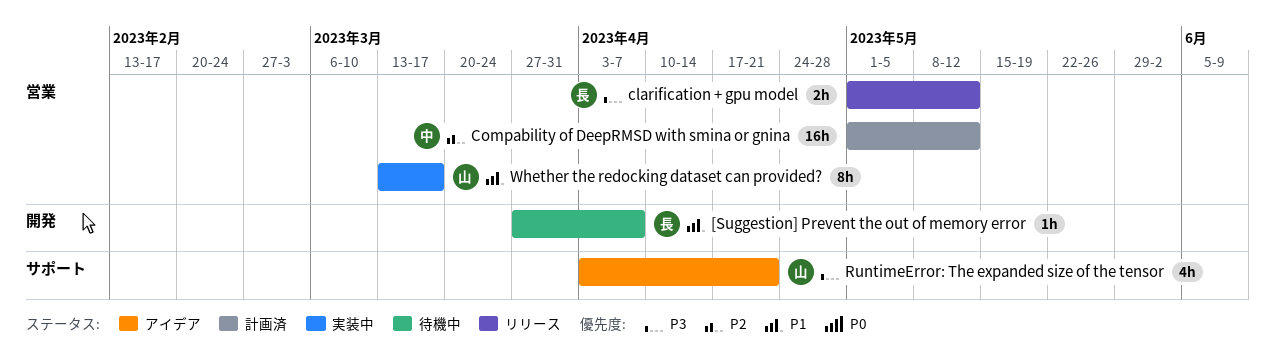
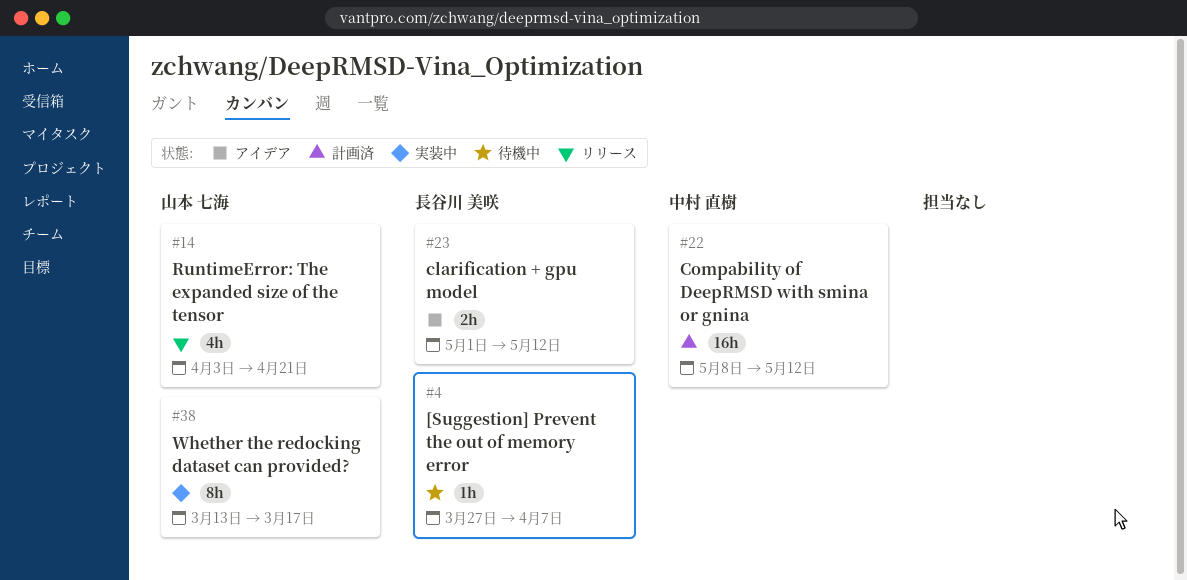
clarification + gpu model, status: リリース -> アイデア
Compability of DeepRMSD with smina or gnina, start: May 1 -> May 8
RuntimeError: The expanded size of the tensor, status: アイデア -> リリース

